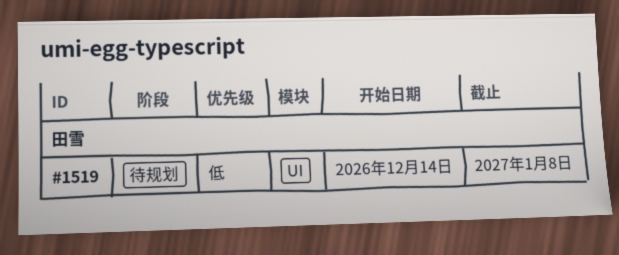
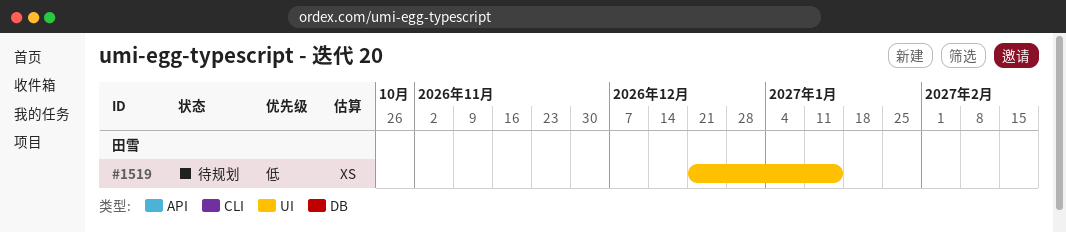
#1519, start: Dec 14 -> Dec 21
#1519, due: Jan 8 -> Jan 15

